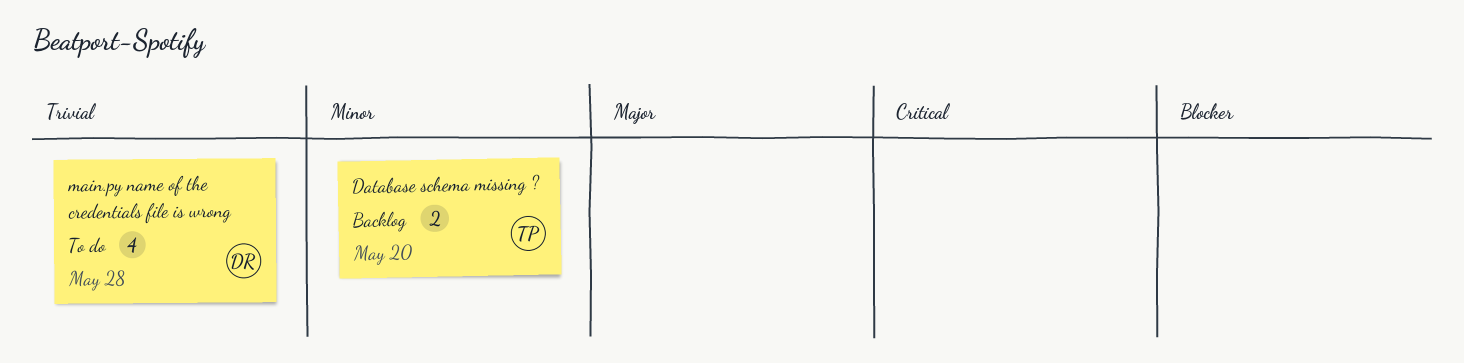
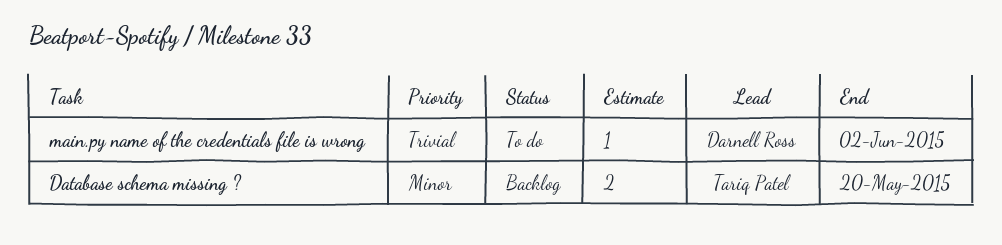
main.py name of the credentials file is wrong, estimate: 4 -> 1
main.py name of the credentials file is wrong, due: May 28 -> Jun 2

